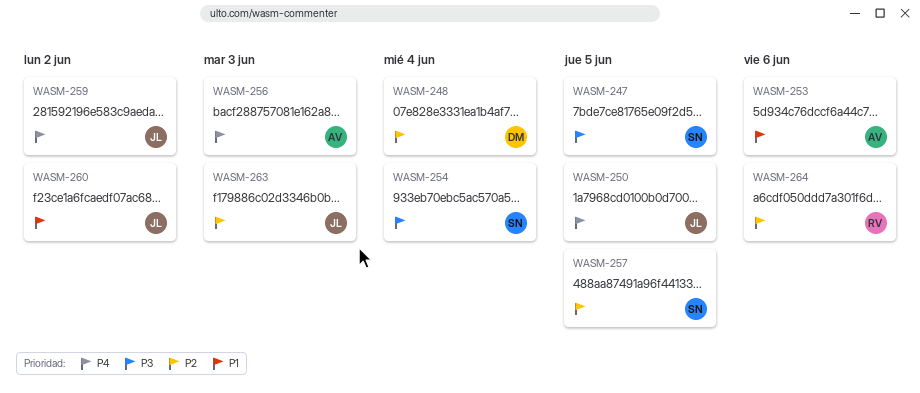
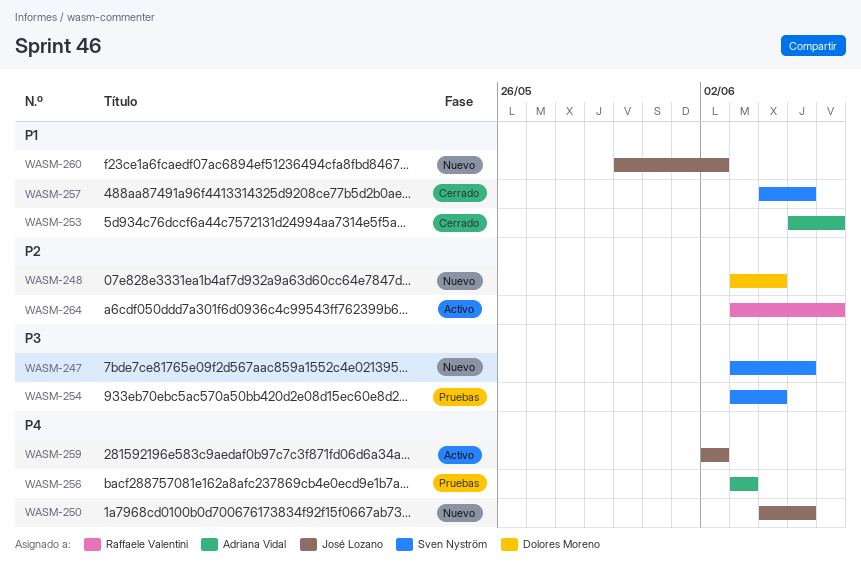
WASM-257, priority: P2 -> P1
WASM-263: present -> none

